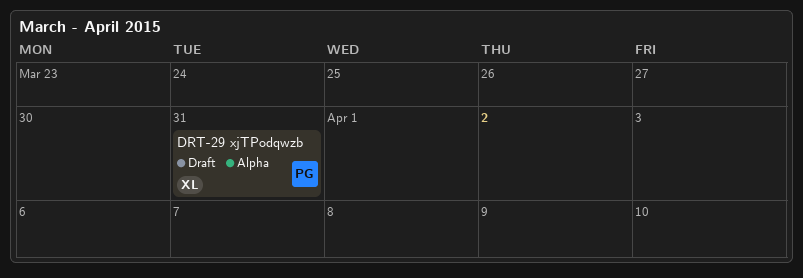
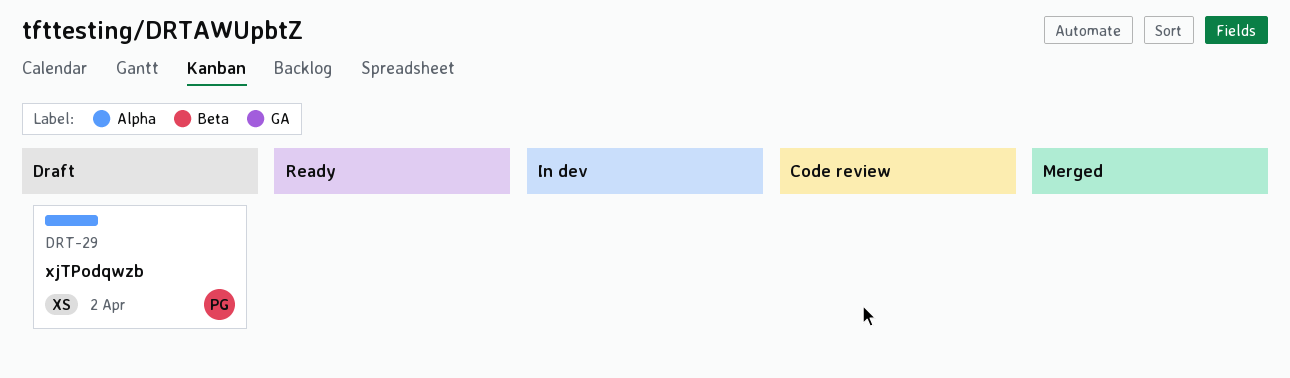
DRT-29, estimate: XL -> XS
DRT-29, due: Mar 31 -> Apr 2

